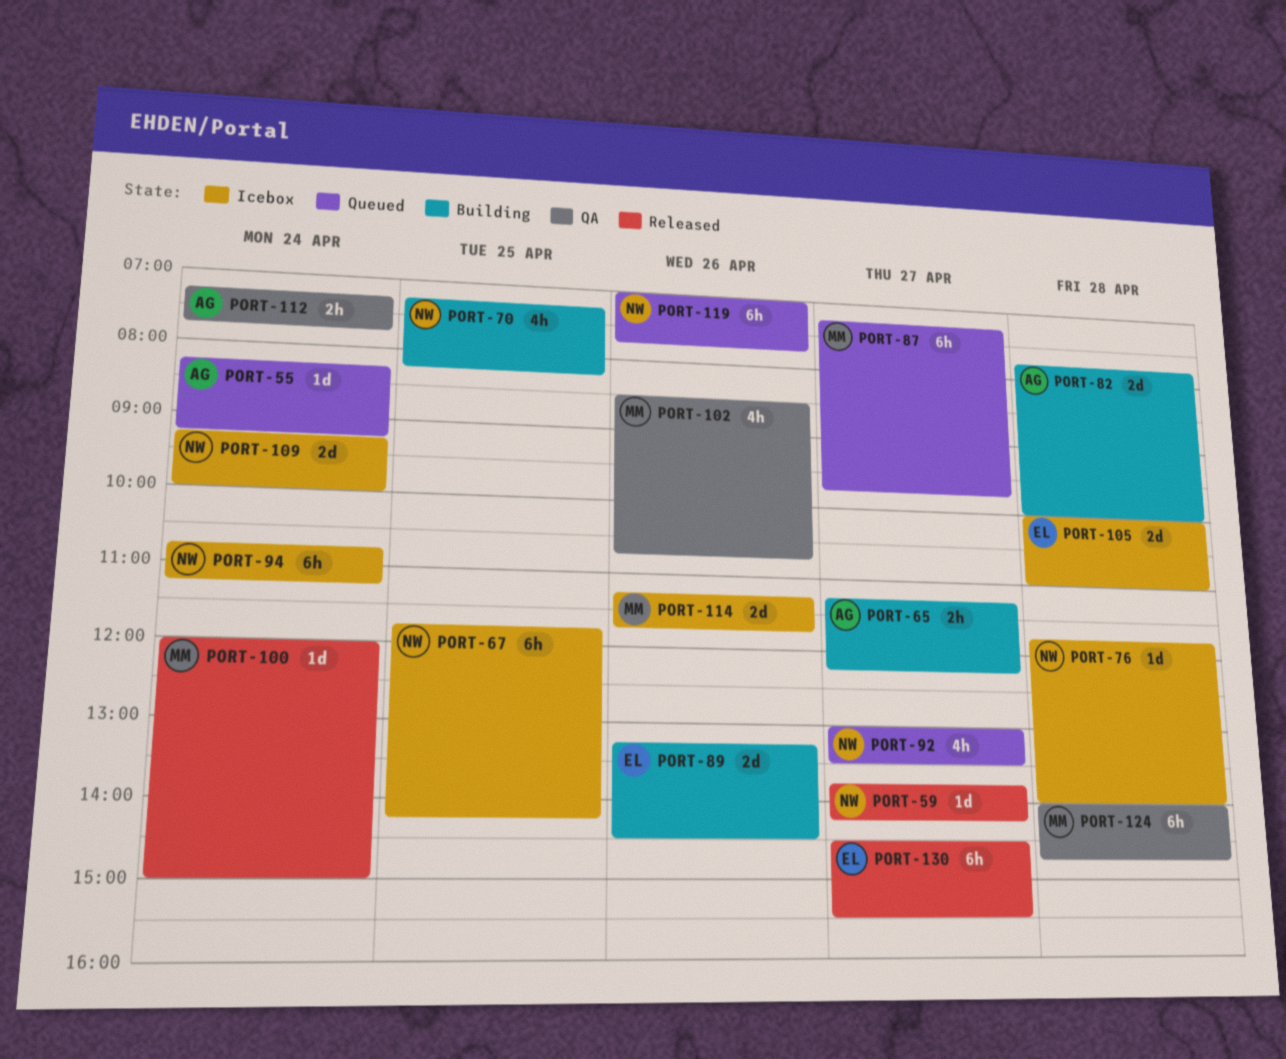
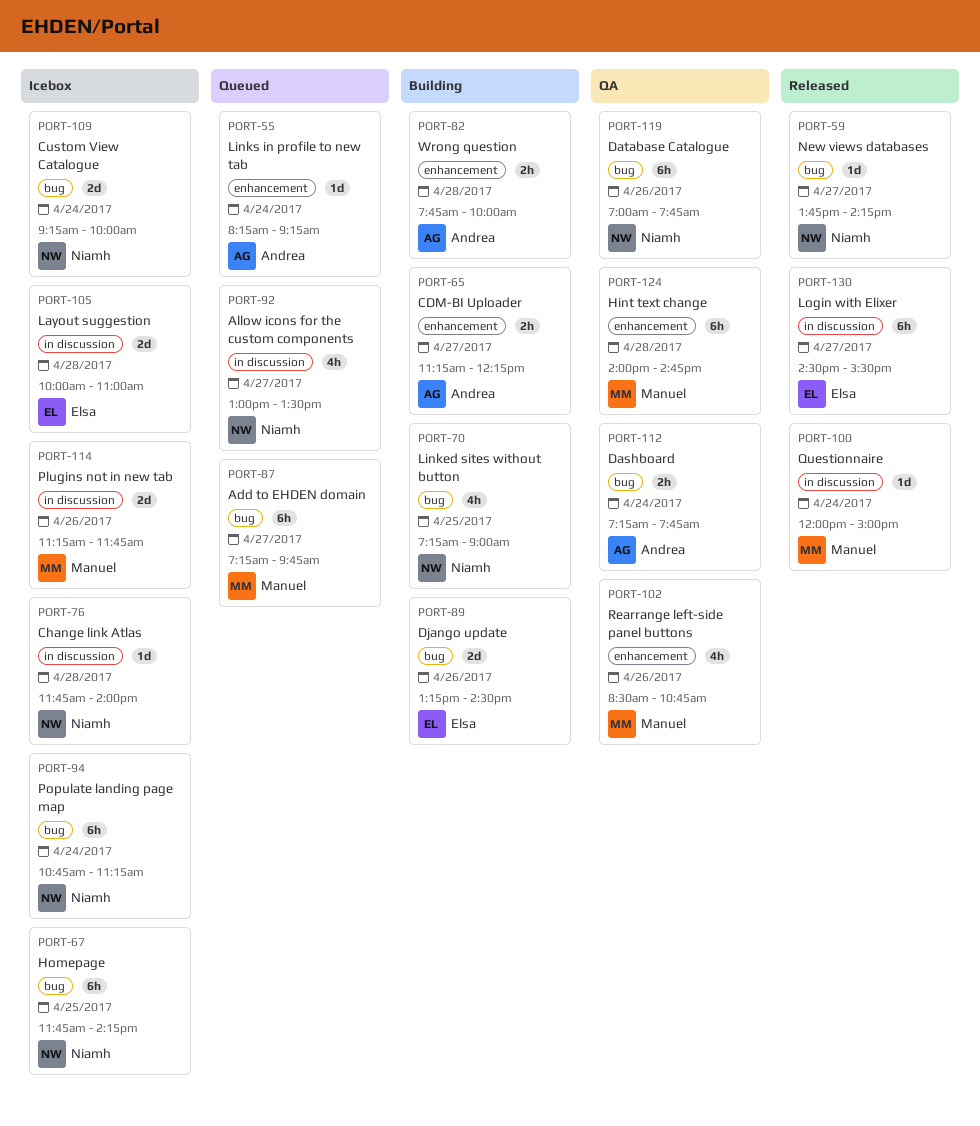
PORT-70, ends: 08:15 -> 09:00
PORT-82, estimate: 2d -> 2h
PORT-119, status: Queued -> QA

